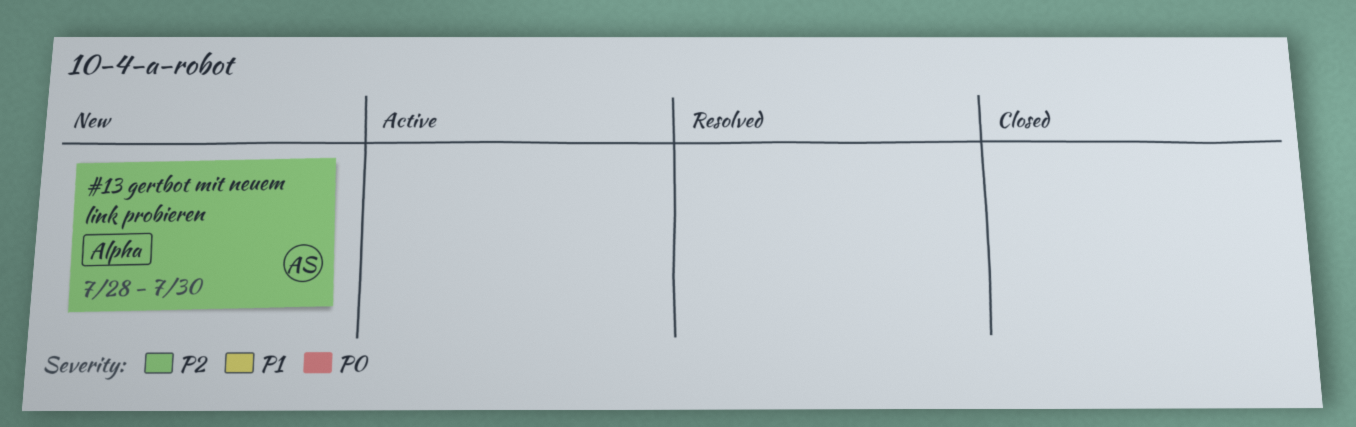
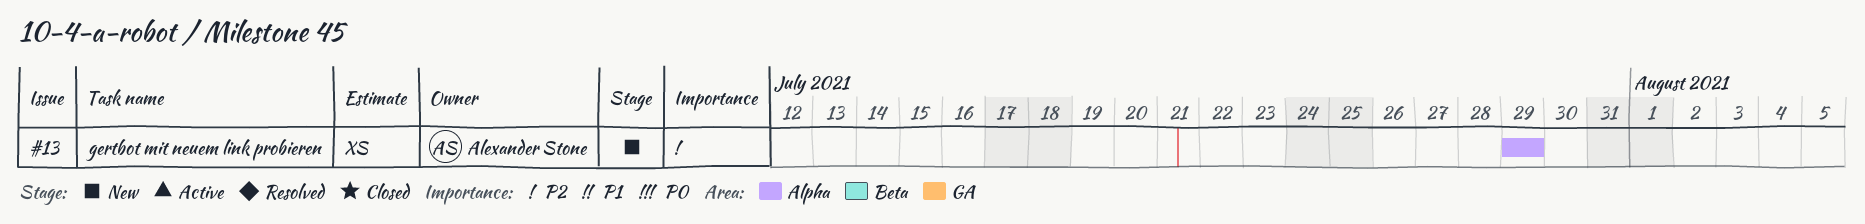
#13, start: Jul 28 -> Jul 29
#13, due: Jul 30 -> Jul 29

